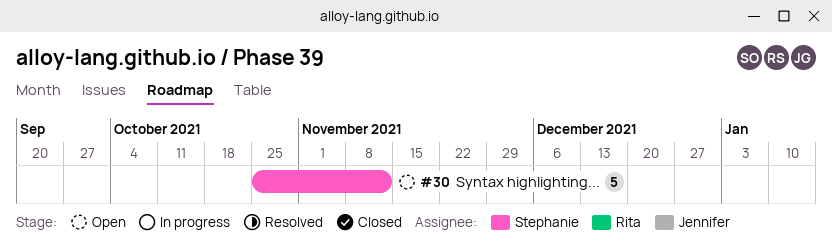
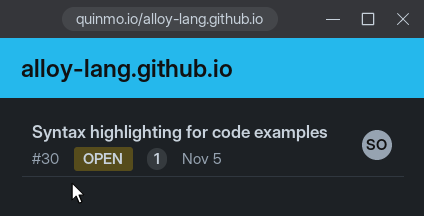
#30, estimate: 5 -> 1
#30, due: Nov 12 -> Nov 5

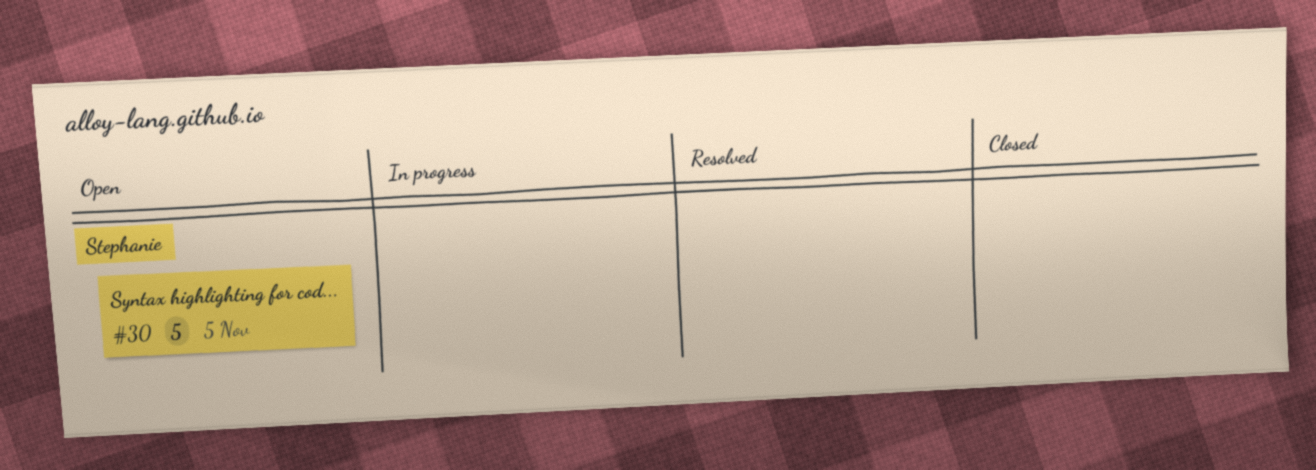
#30, estimate: 1 -> 5

